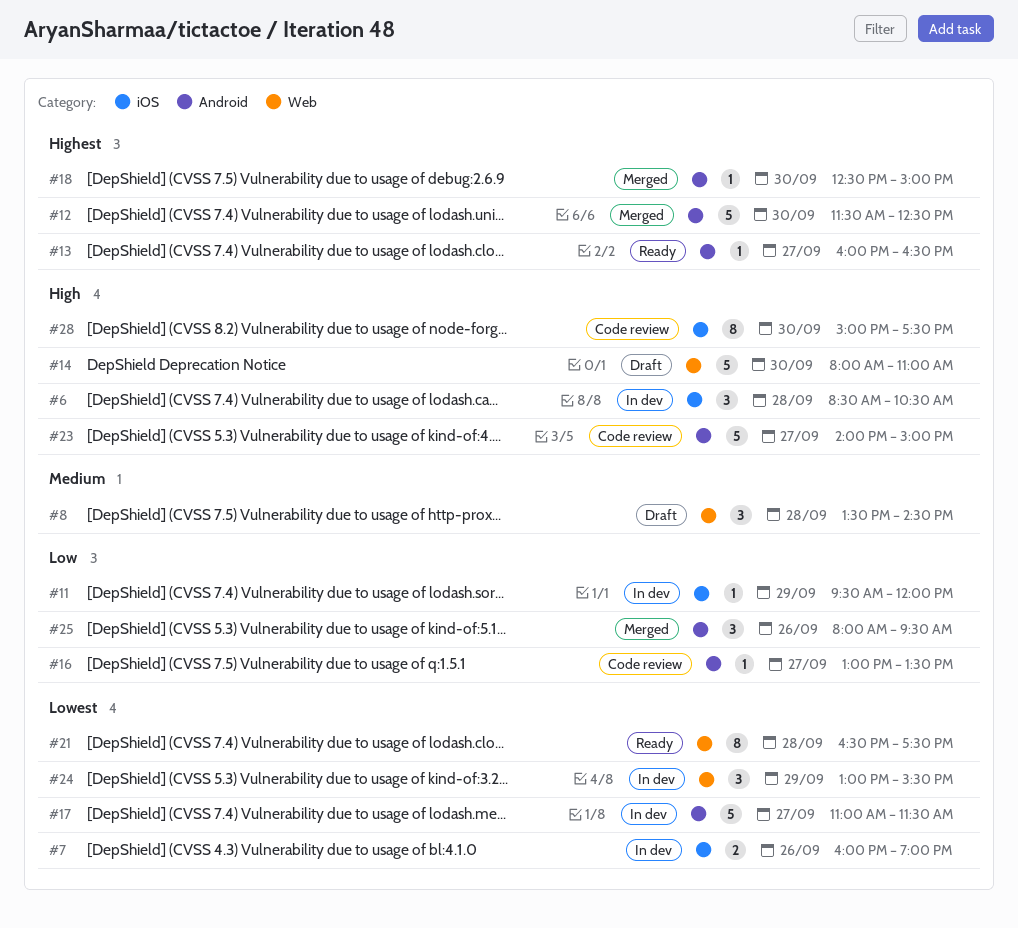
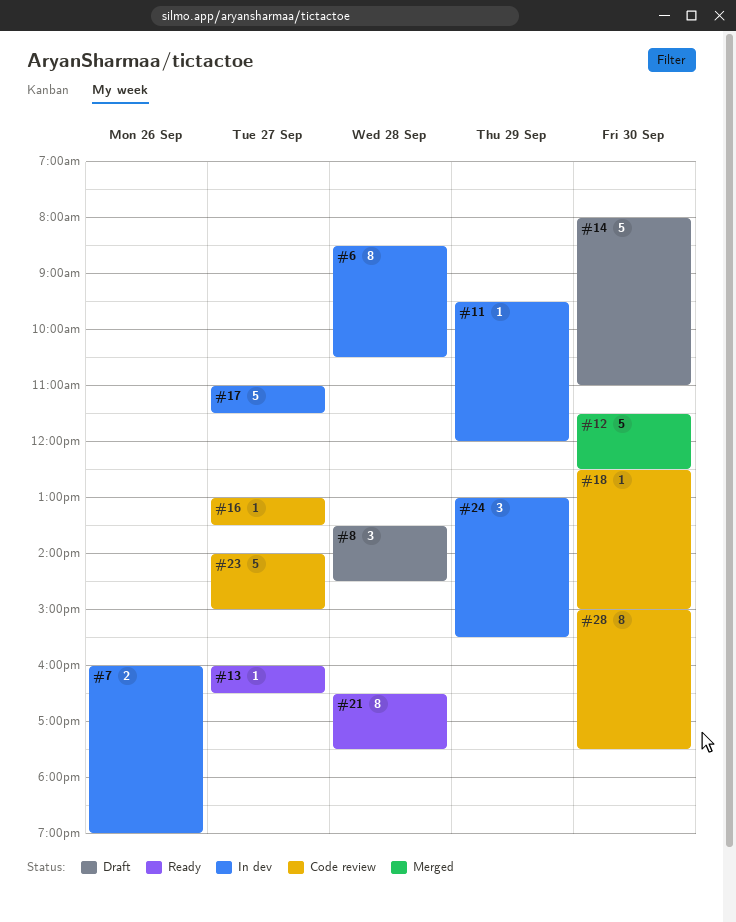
#6, estimate: 3 -> 8
#18, status: Merged -> Code review
#25: present -> none

